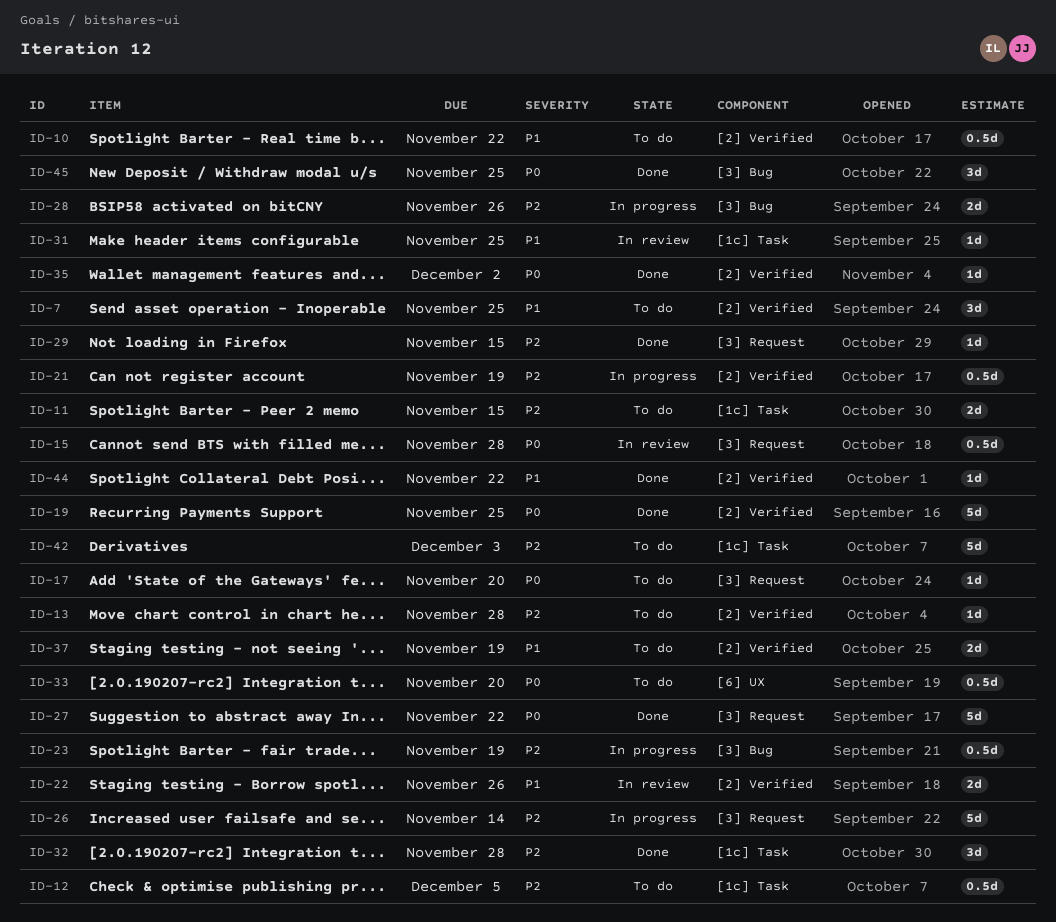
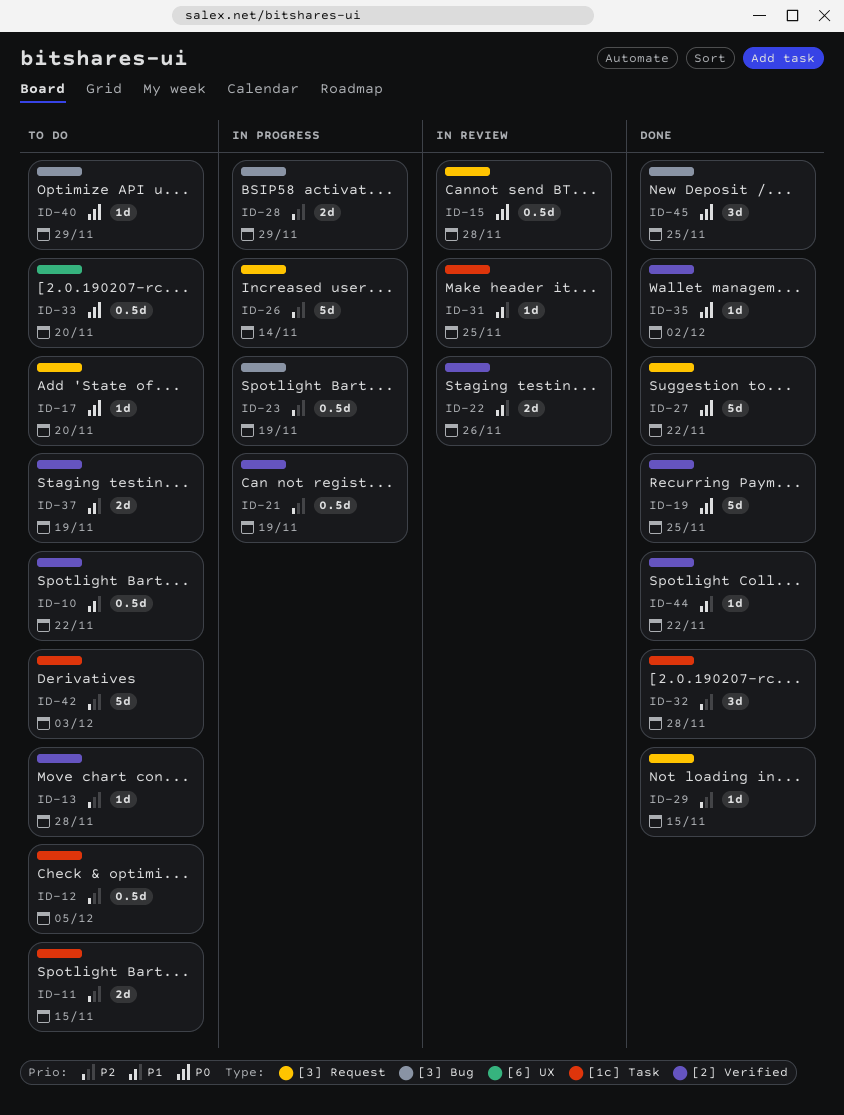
ID-7: present -> none
ID-28, due: Nov 26 -> Nov 29
ID-40: none -> present

